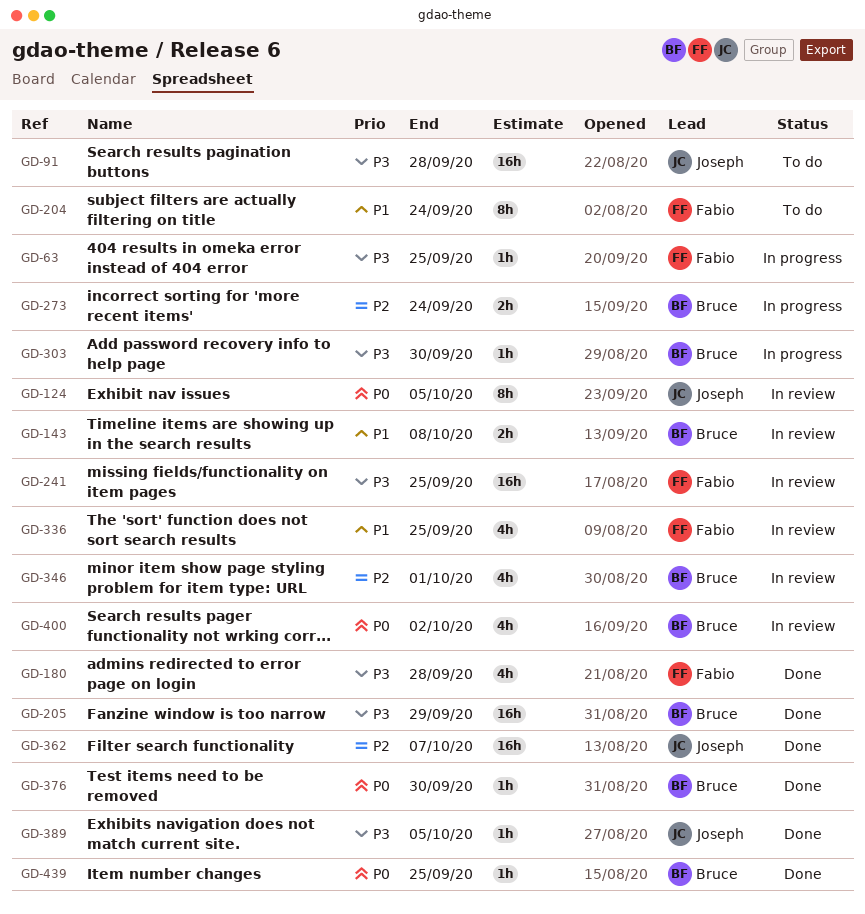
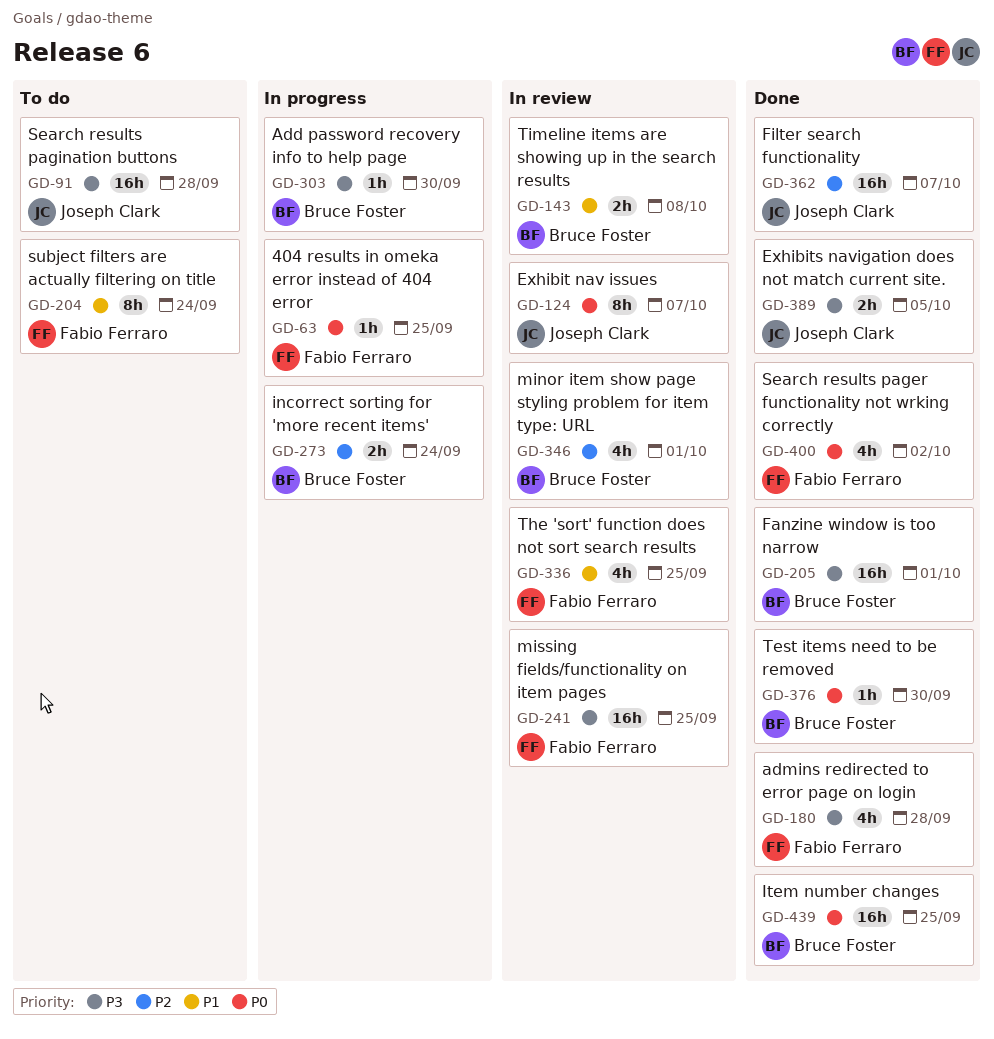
GD-63, priority: P3 -> P0
GD-124, due: Oct 5 -> Oct 7
GD-205, due: Sep 29 -> Oct 1
GD-389, estimate: 1h -> 2h
GD-400, status: In review -> Done
GD-400, owner: Bruce Foster -> Fabio Ferraro
GD-439, estimate: 1h -> 16h

